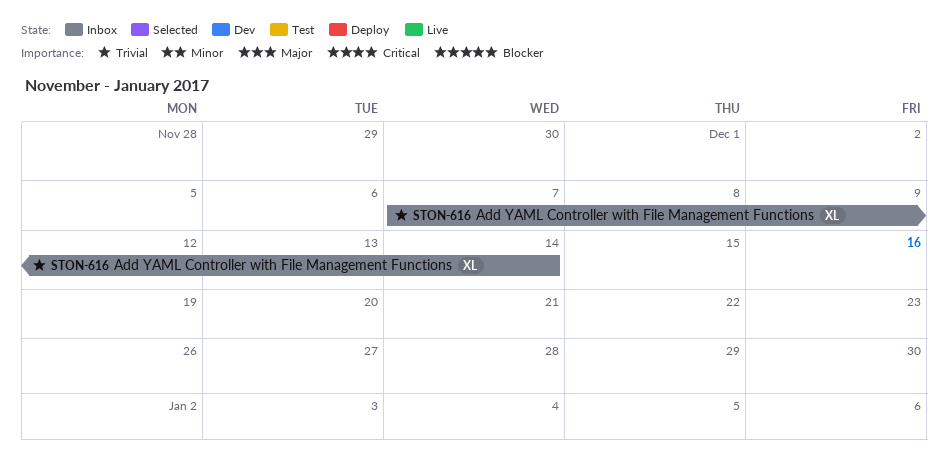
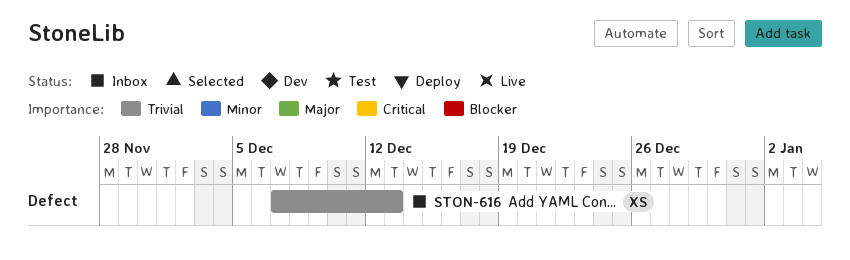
STON-616, estimate: XL -> XS
STON-616, due: Dec 14 -> Dec 13

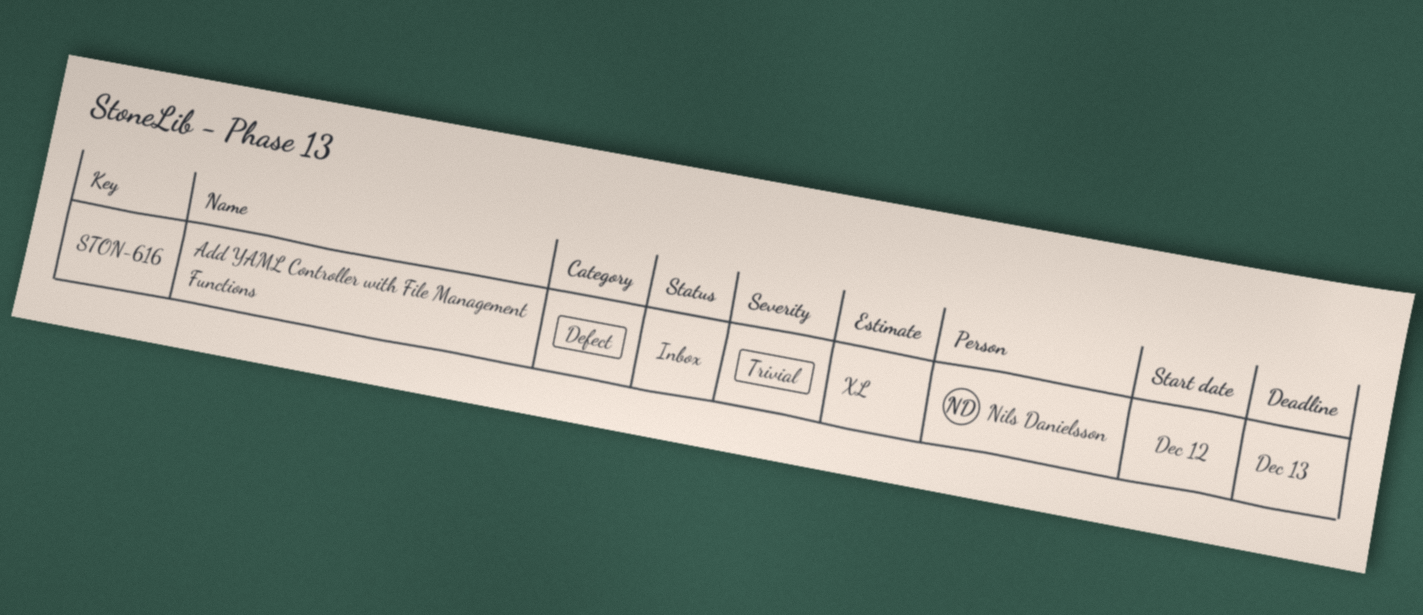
STON-616, estimate: XS -> XL
STON-616, start: Dec 7 -> Dec 12

